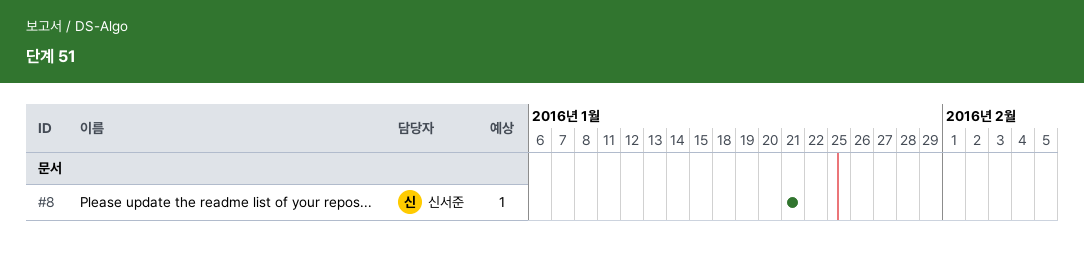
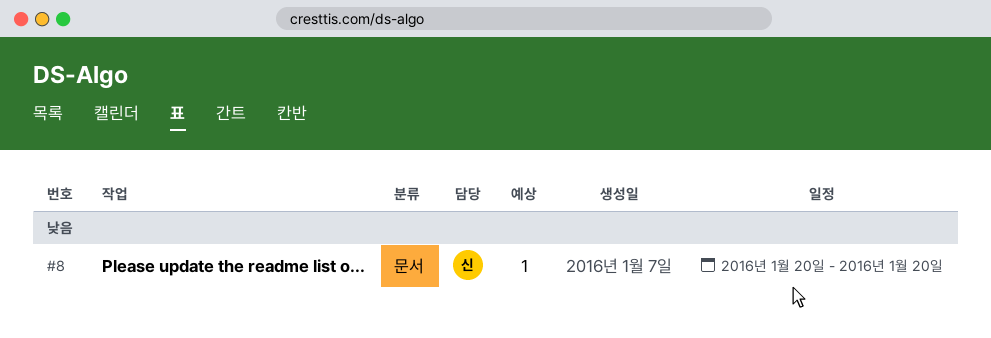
#8, start: Jan 21 -> Jan 20
#8, due: Jan 21 -> Jan 20

